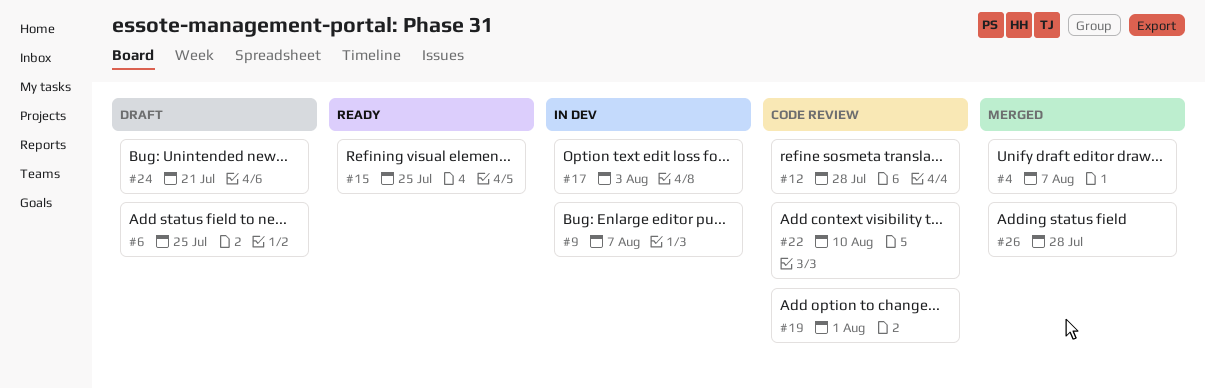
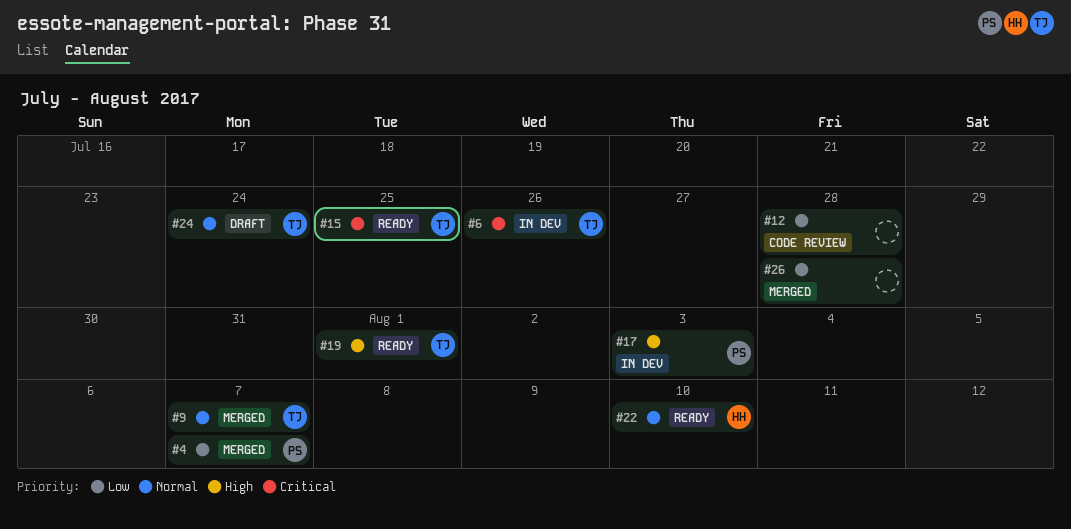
#6, status: Draft -> In dev
#6, due: Jul 25 -> Jul 26
#9, status: In dev -> Merged
#19, status: Code review -> Ready
#22, status: Code review -> Ready
#24, due: Jul 21 -> Jul 24

